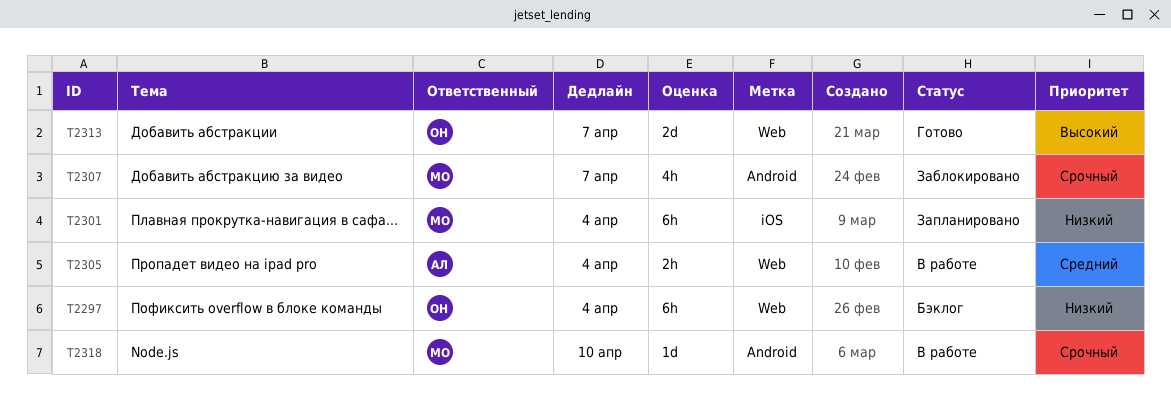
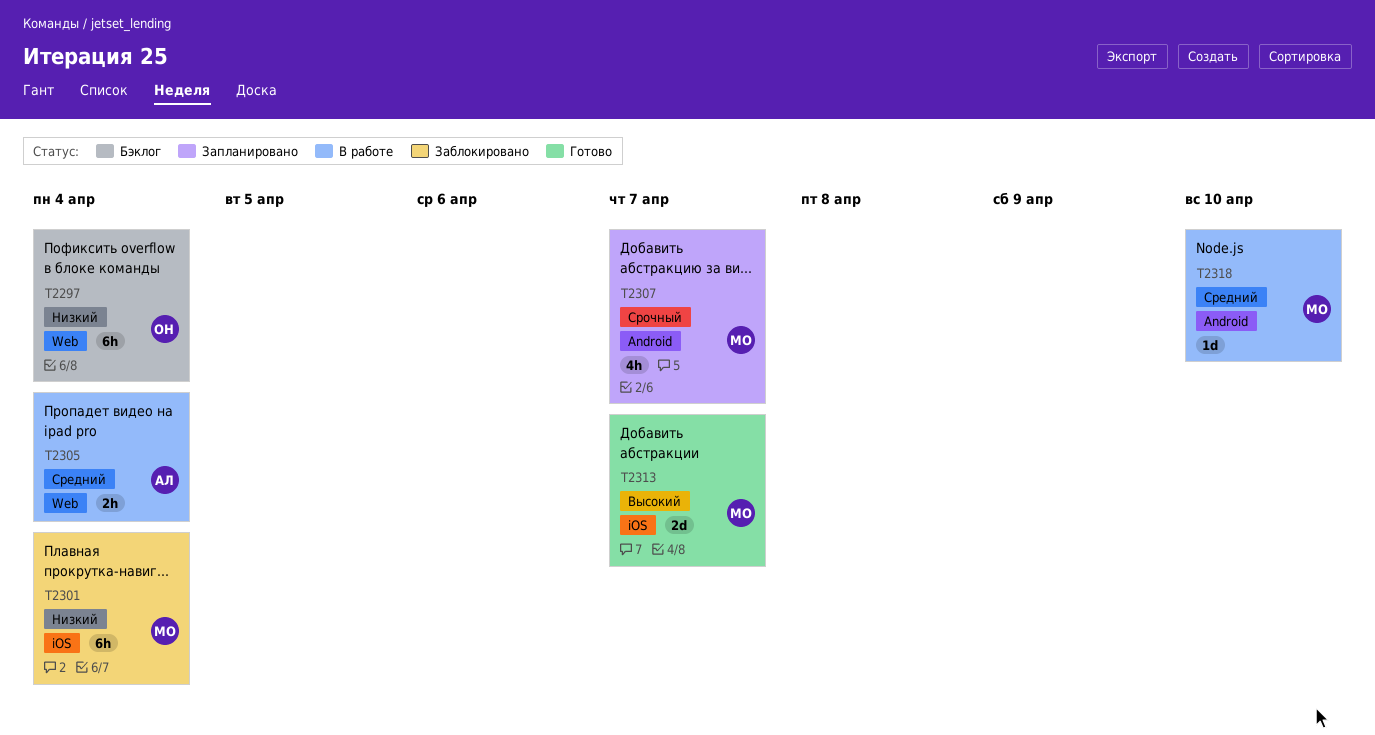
T2301, status: Запланировано -> Заблокировано
T2307, status: Заблокировано -> Запланировано
T2313, owner: ОН -> МО
T2313, label: Web -> iOS
T2318, priority: Срочный -> Средний

